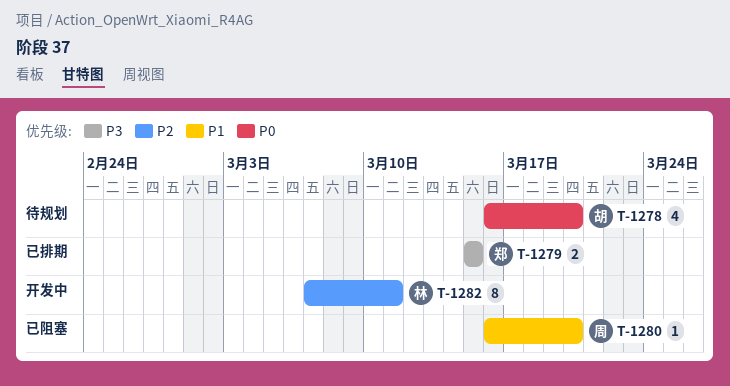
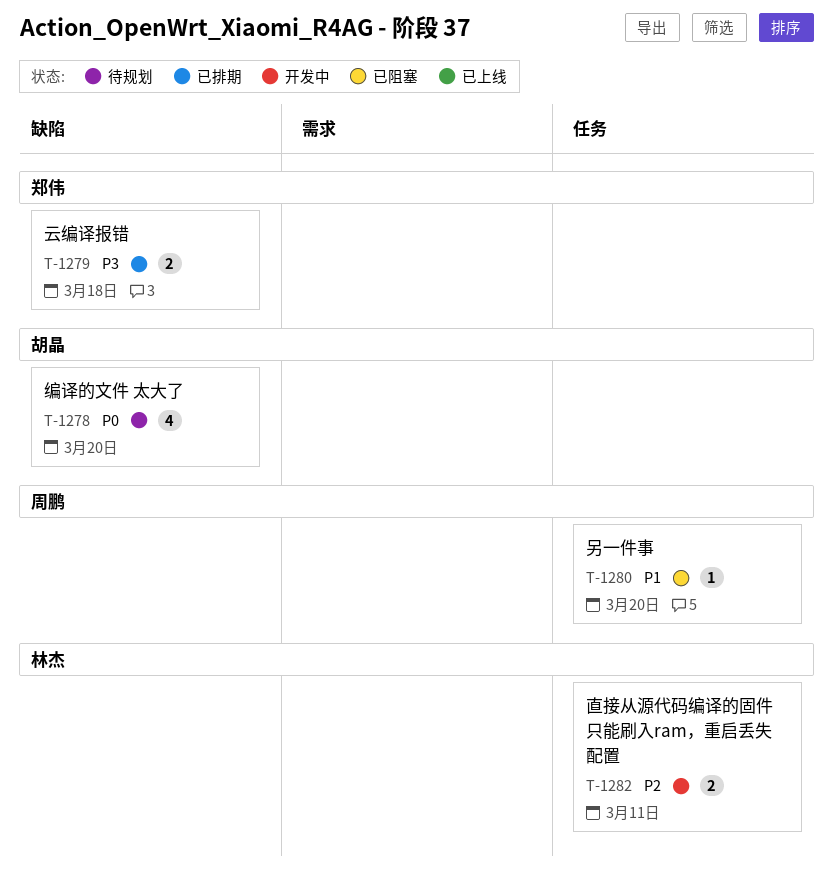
T-1279, due: Mar 15 -> Mar 18
T-1282, estimate: 8 -> 2

